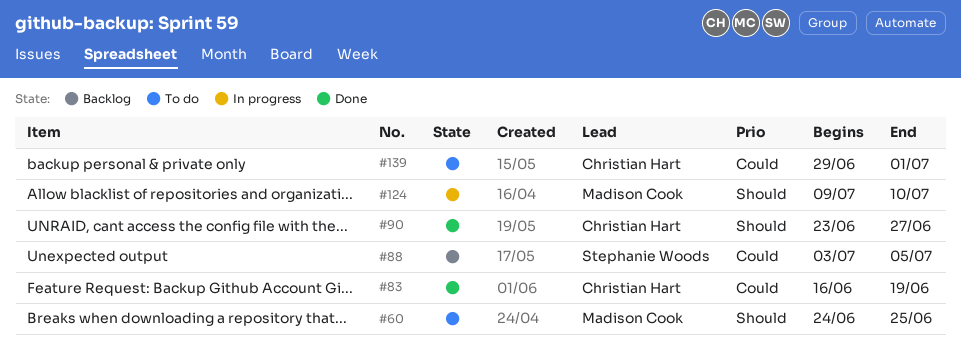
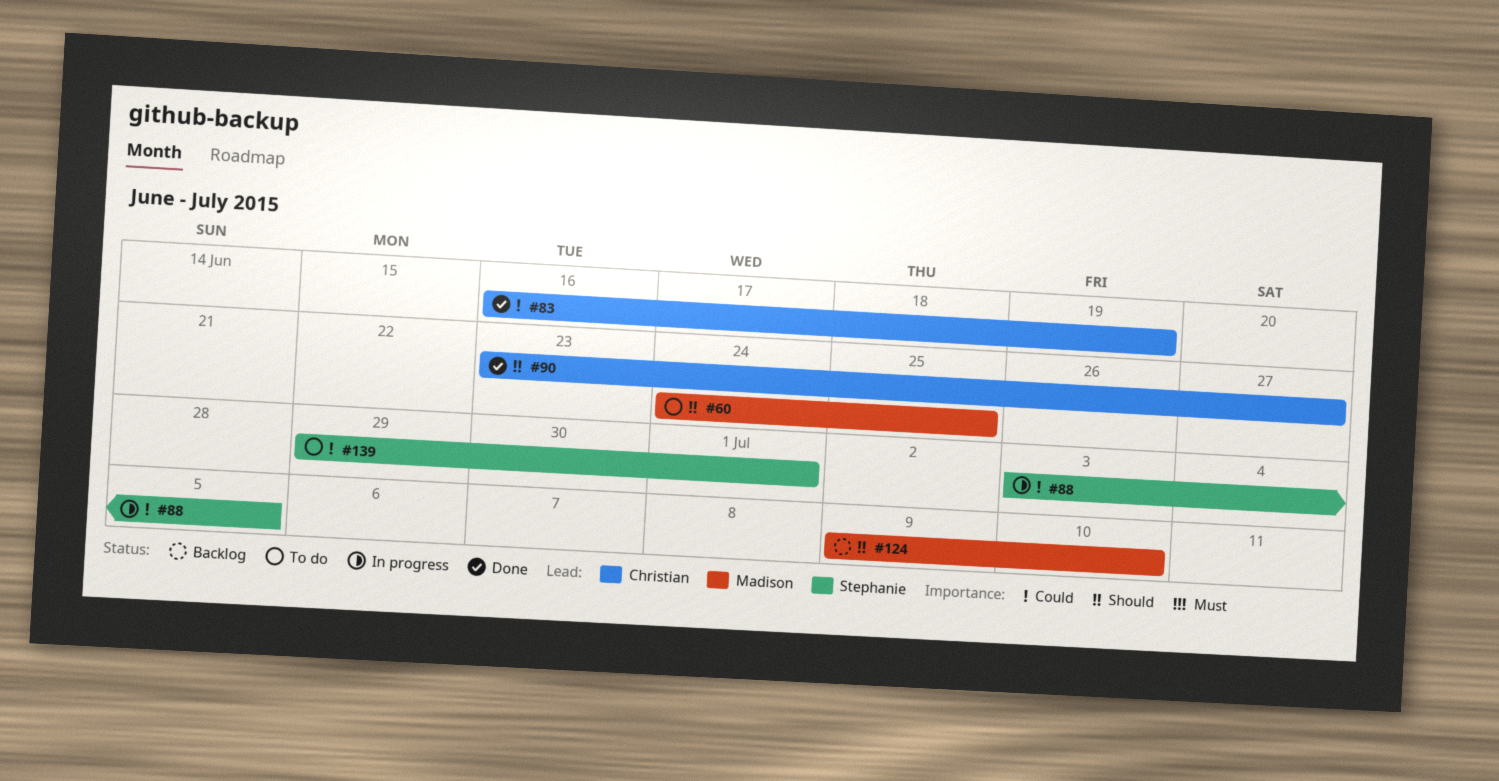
#88, status: Backlog -> In progress
#124, status: In progress -> Backlog
#139, owner: Christian Hart -> Stephanie Woods

